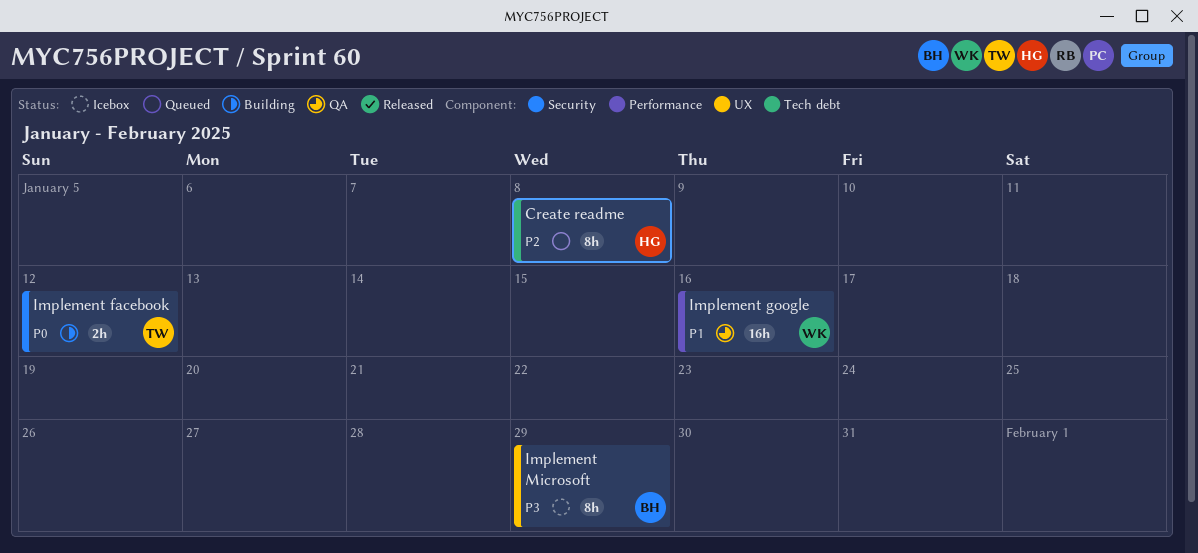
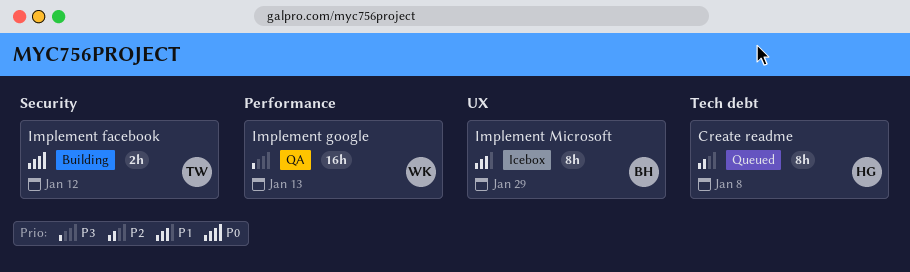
Implement google, priority: P1 -> P3
Implement google, due: Jan 16 -> Jan 13
Implement Microsoft, priority: P3 -> P1

